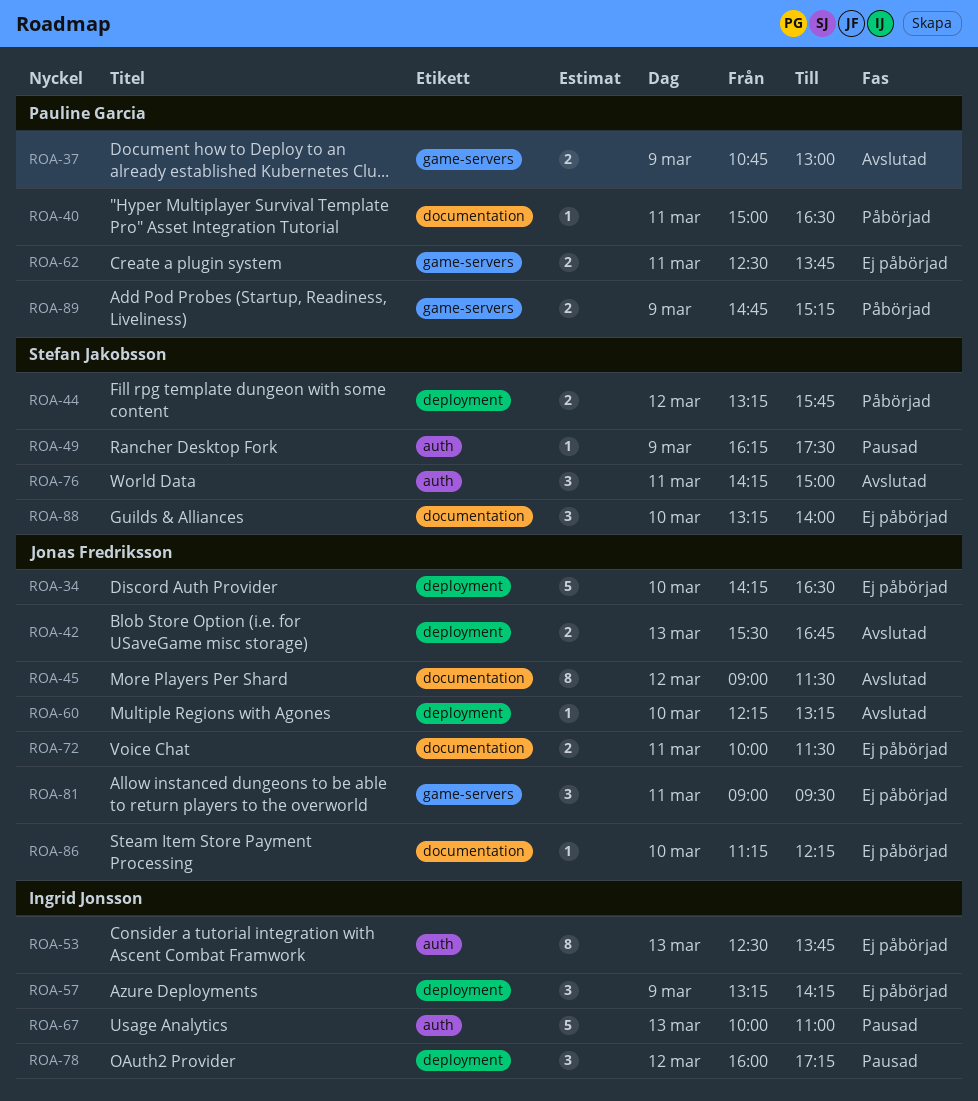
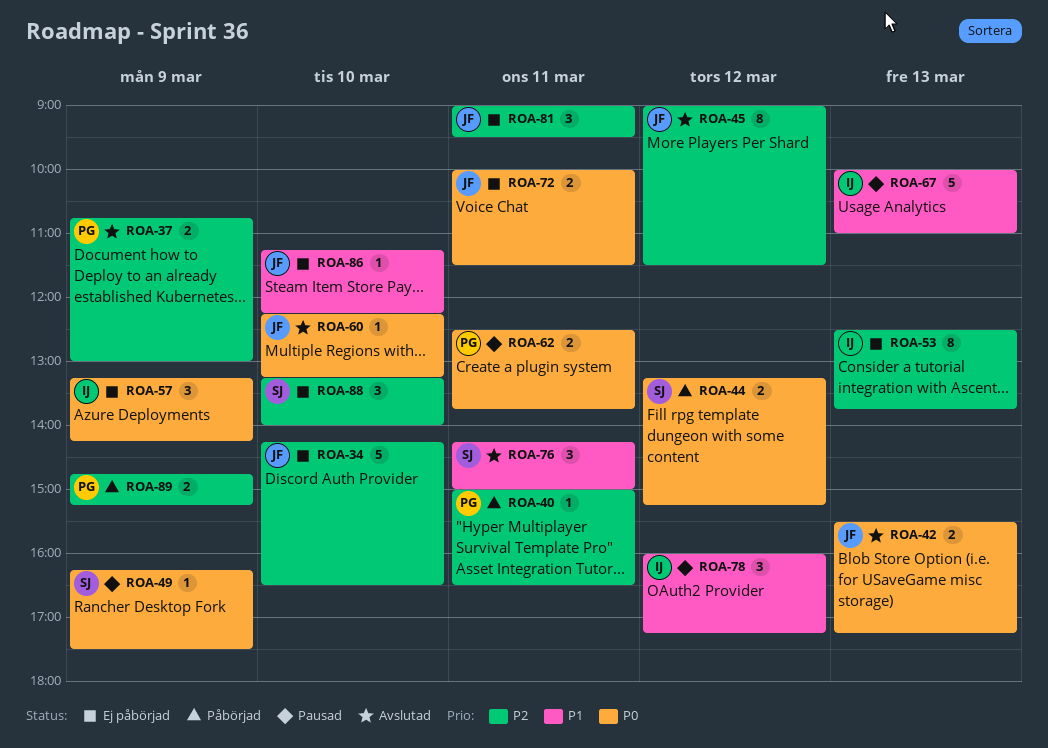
ROA-42, ends: 16:45 -> 17:15
ROA-44, ends: 15:45 -> 15:15
ROA-62, status: Ej påbörjad -> Pausad

